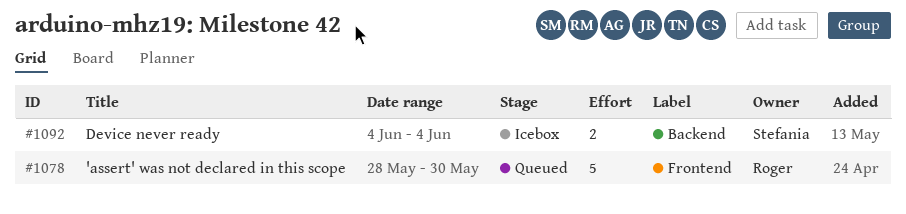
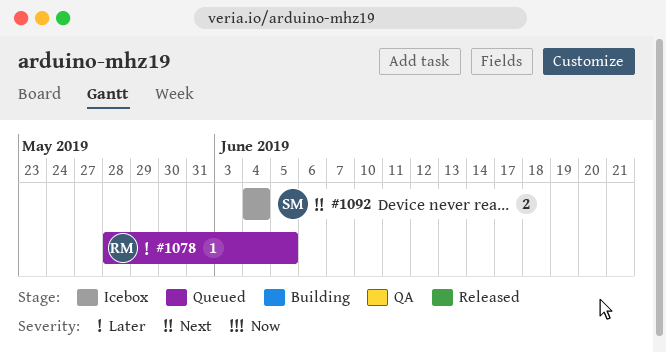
#1078, estimate: 5 -> 1
#1078, due: May 30 -> Jun 5

